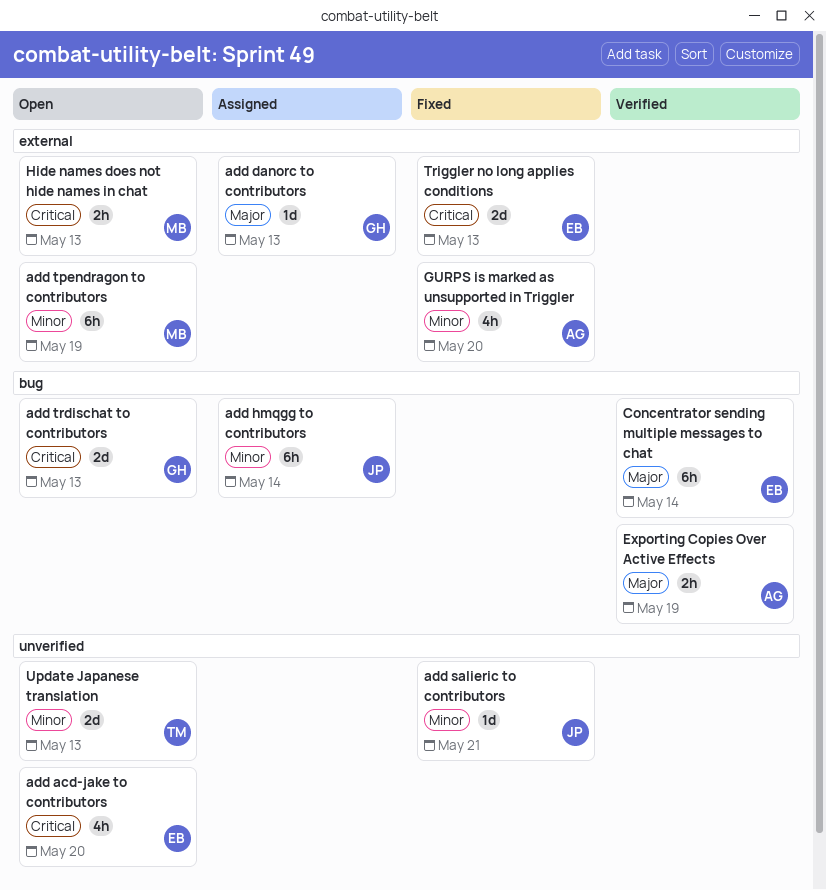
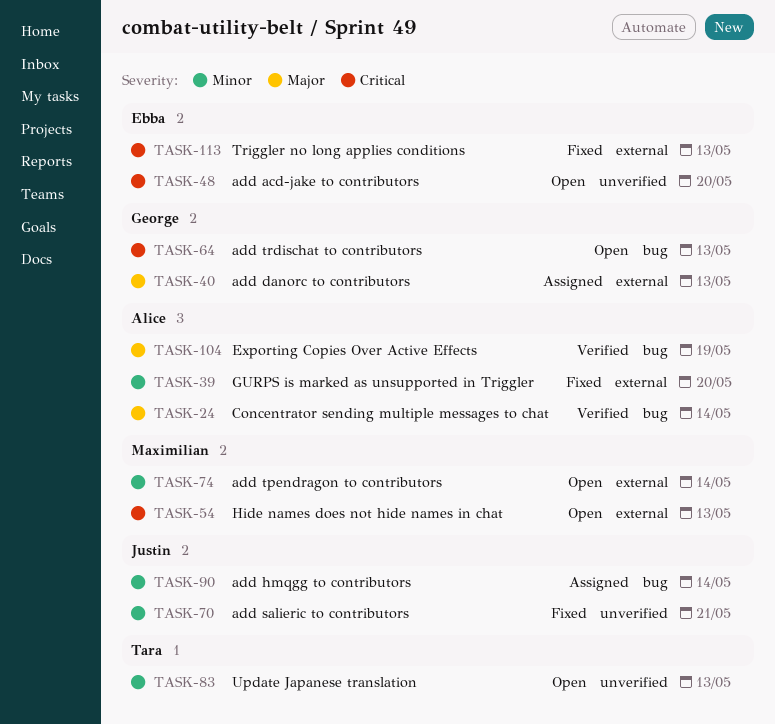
add tpendragon to contributors, due: May 19 -> May 14
Concentrator sending multiple messages to chat, owner: Ebba -> Alice

